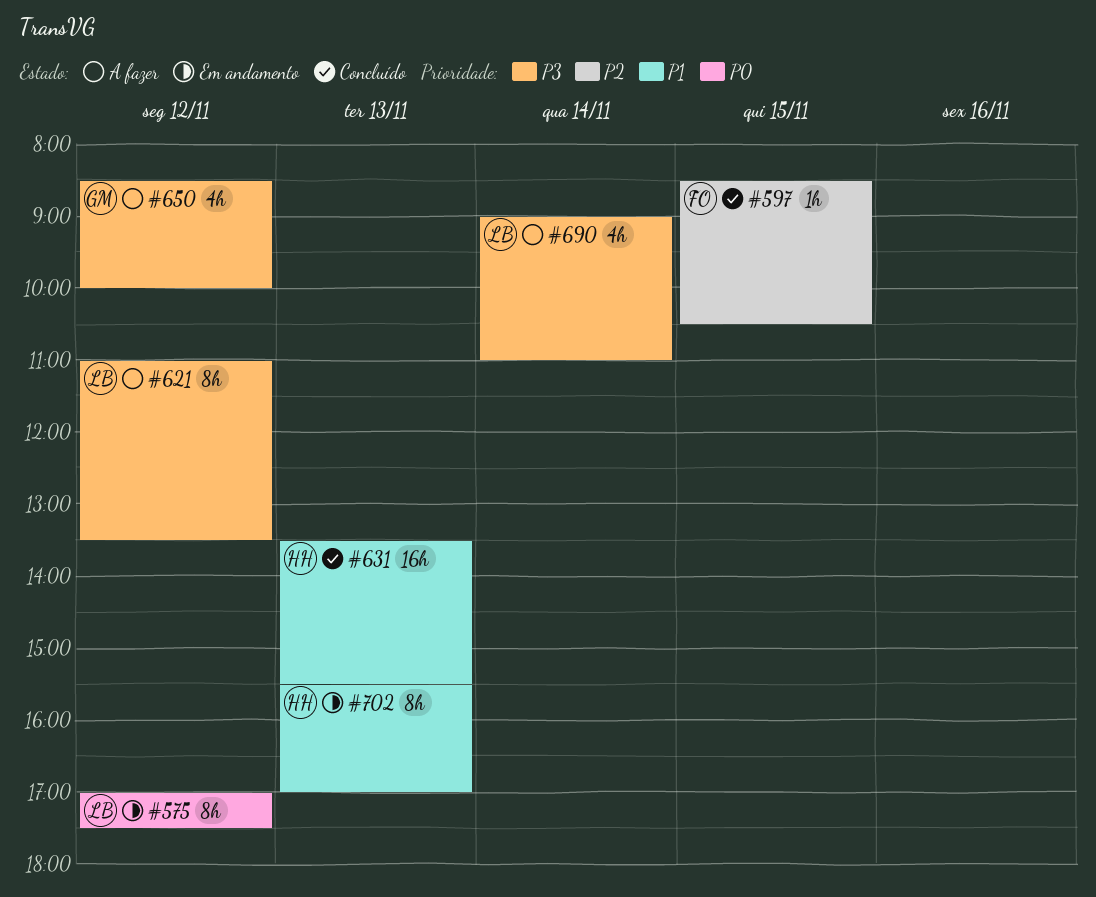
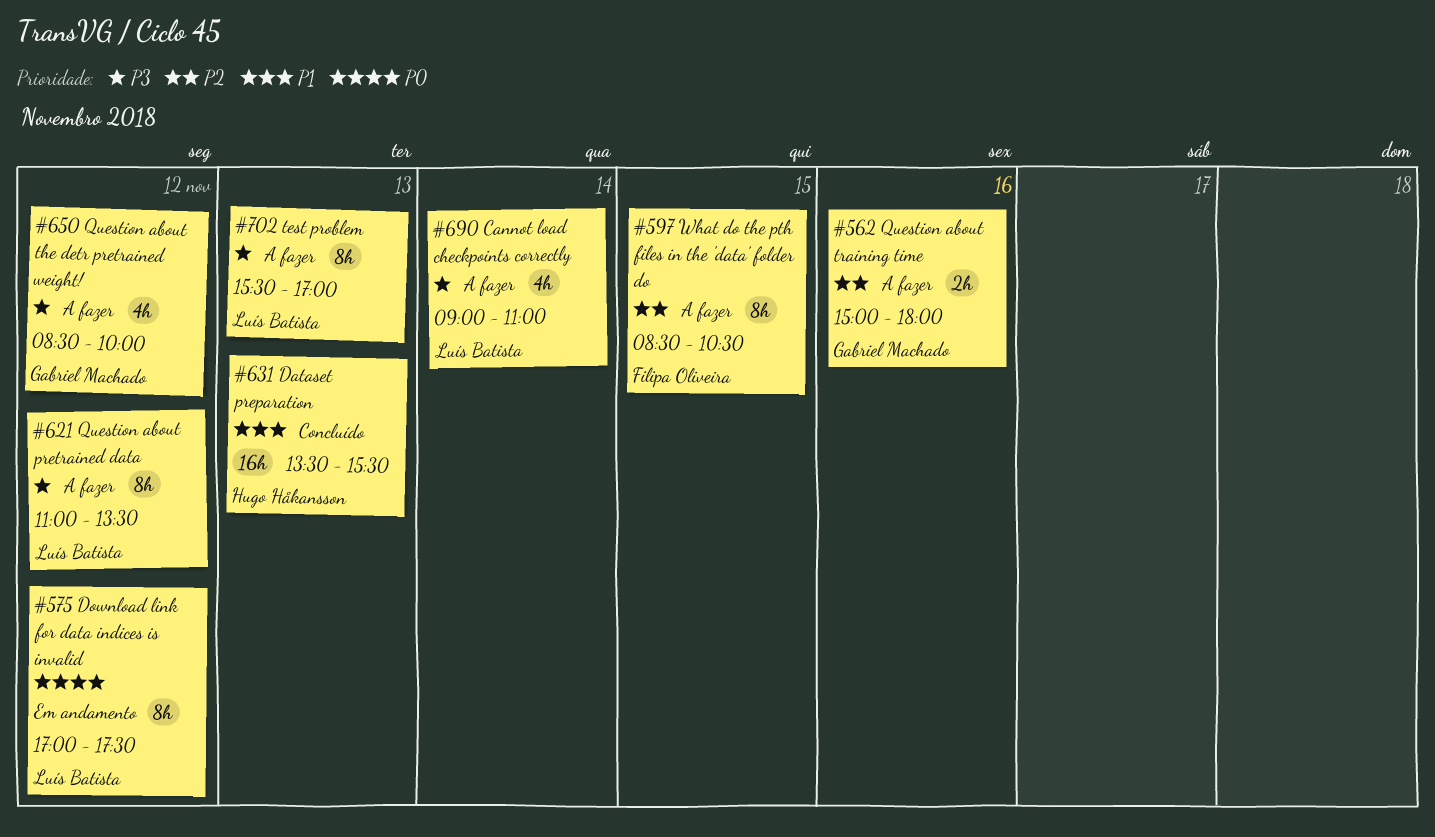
#562: none -> present
#597, status: Concluído -> A fazer
#597, estimate: 1h -> 8h
#702, status: Em andamento -> A fazer
#702, owner: Hugo Håkansson -> Luís Batista
#702, priority: P1 -> P3

